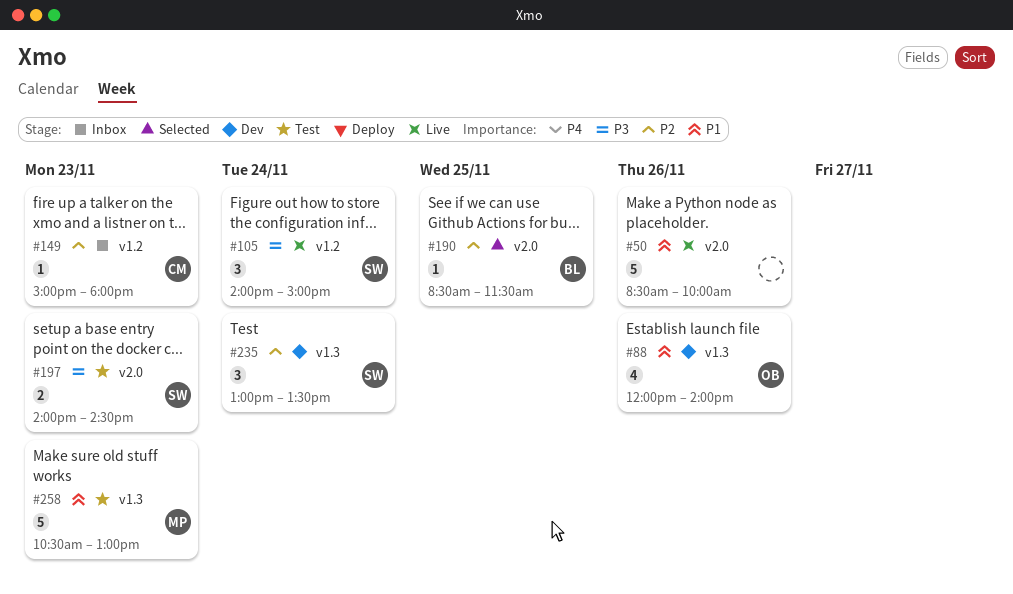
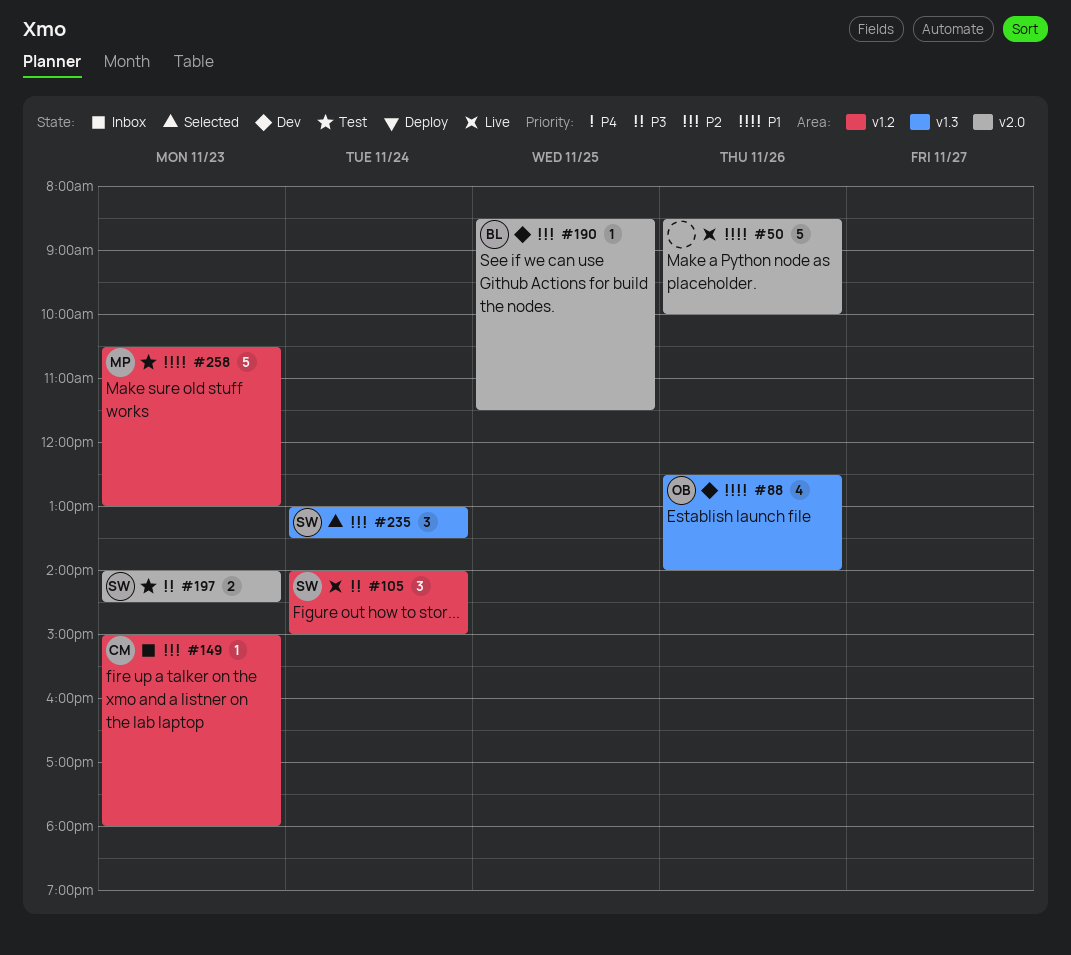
#88, begins: 12:00 -> 12:30
#190, status: Selected -> Dev
#235, status: Dev -> Selected
#258, label: v1.3 -> v1.2

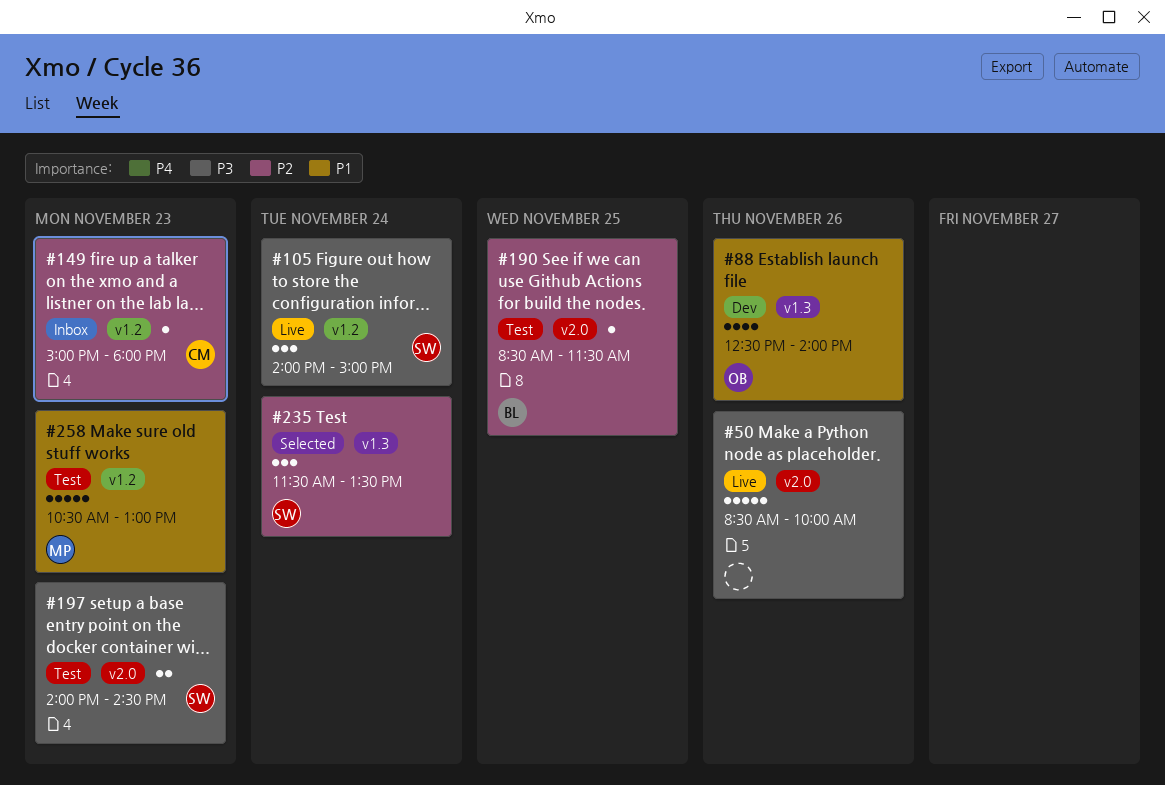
#50, priority: P1 -> P3
#190, status: Dev -> Test
#235, begins: 13:00 -> 11:30

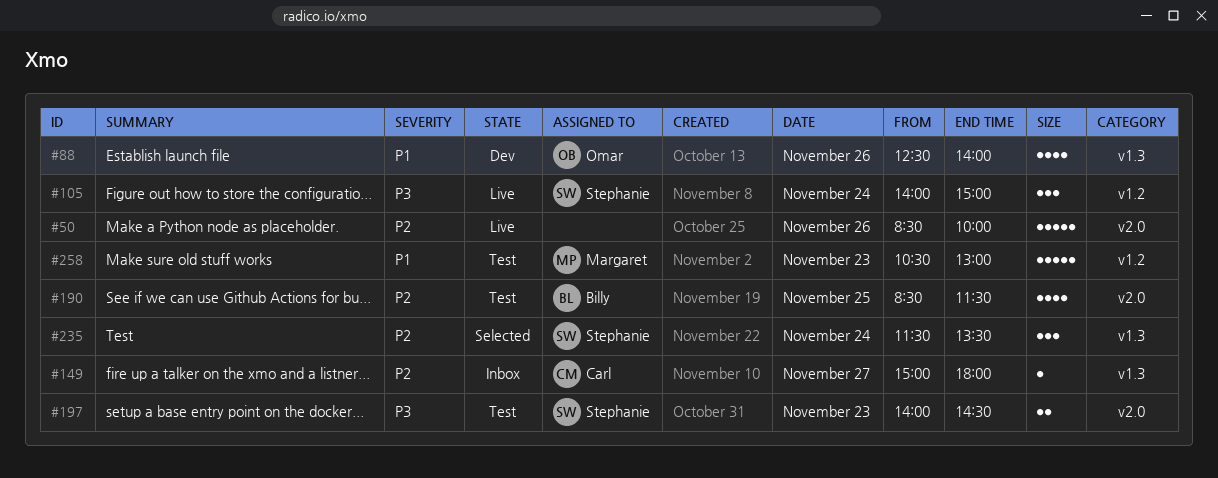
#50, priority: P3 -> P2
#149, label: v1.2 -> v1.3
#149, day: Nov 23 -> Nov 27
#190, estimate: 1 -> 4

